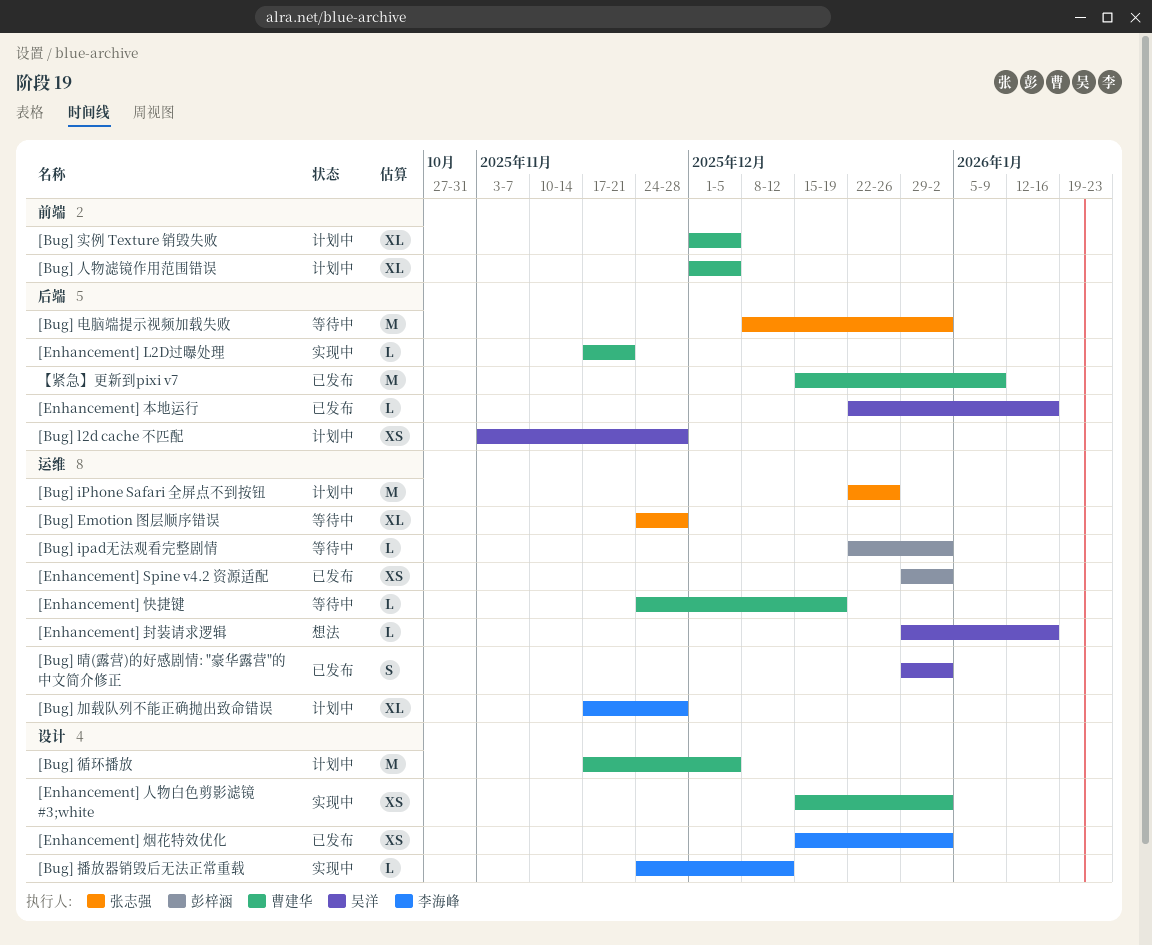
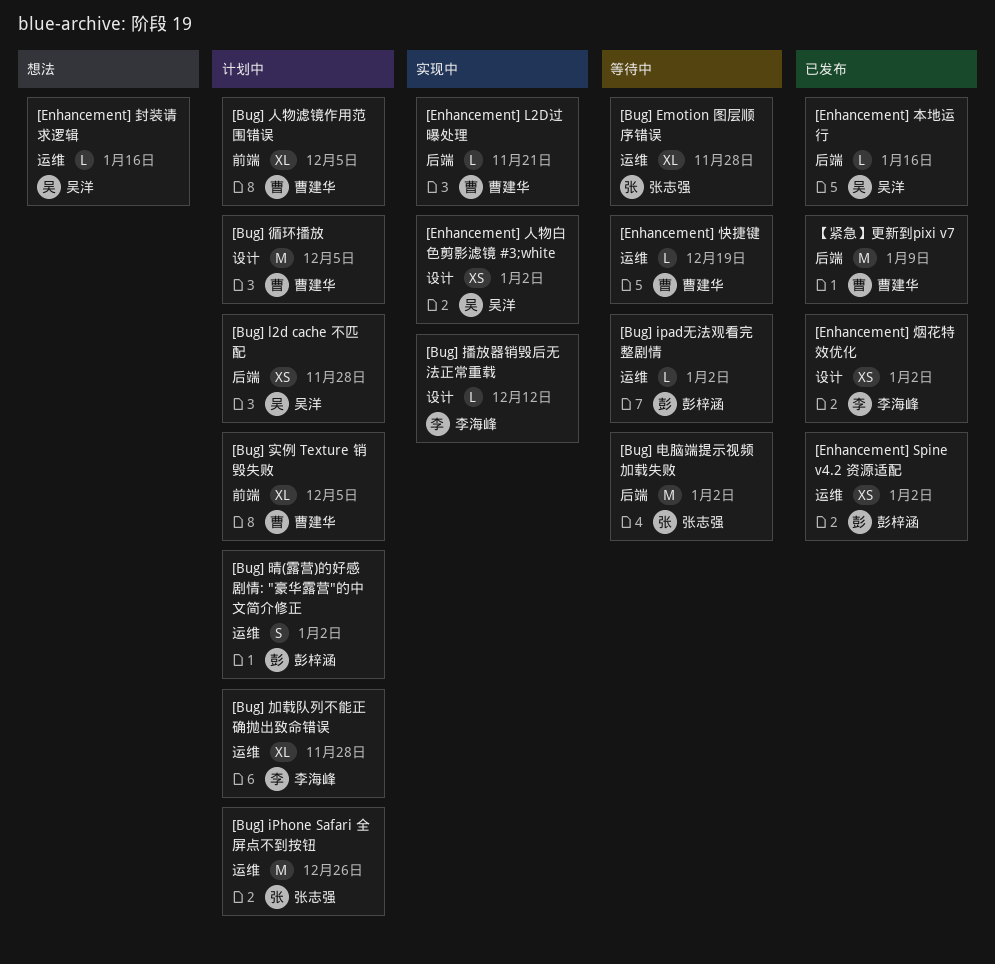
[Bug] 晴(露营)的好感剧情: "豪华露营"的中文简介修正, status: 已发布 -> 计划中
[Bug] 晴(露营)的好感剧情: "豪华露营"的中文简介修正, owner: 吴洋 -> 彭梓涵
[Enhancement] 人物白色剪影滤镜 #3;white, owner: 曹建华 -> 吴洋

